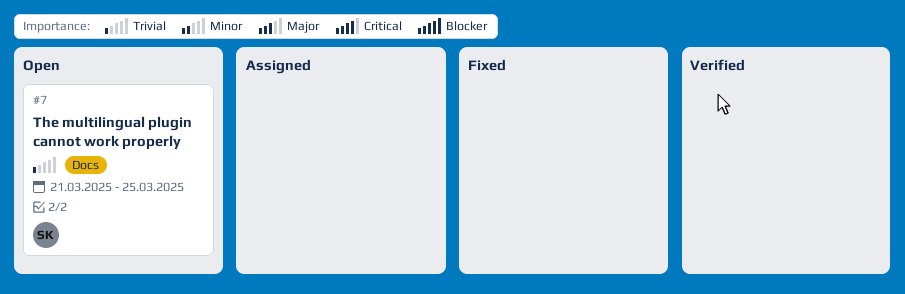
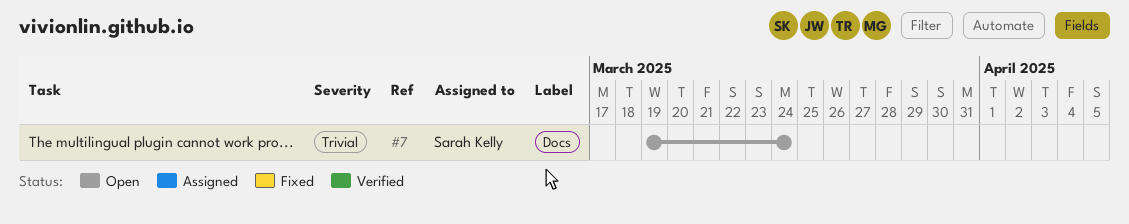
#7, start: Mar 21 -> Mar 19
#7, due: Mar 25 -> Mar 24

